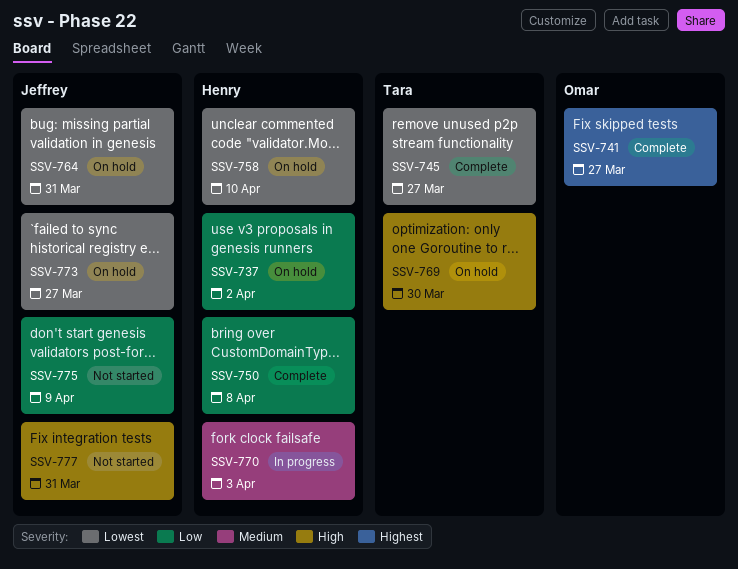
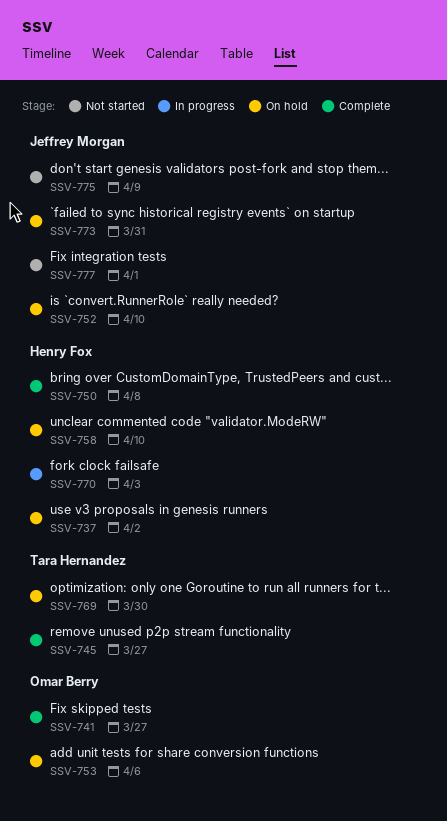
SSV-752: none -> present
SSV-753: none -> present
SSV-764: present -> none
SSV-773, due: Mar 27 -> Mar 31
SSV-777, due: Mar 31 -> Apr 1

